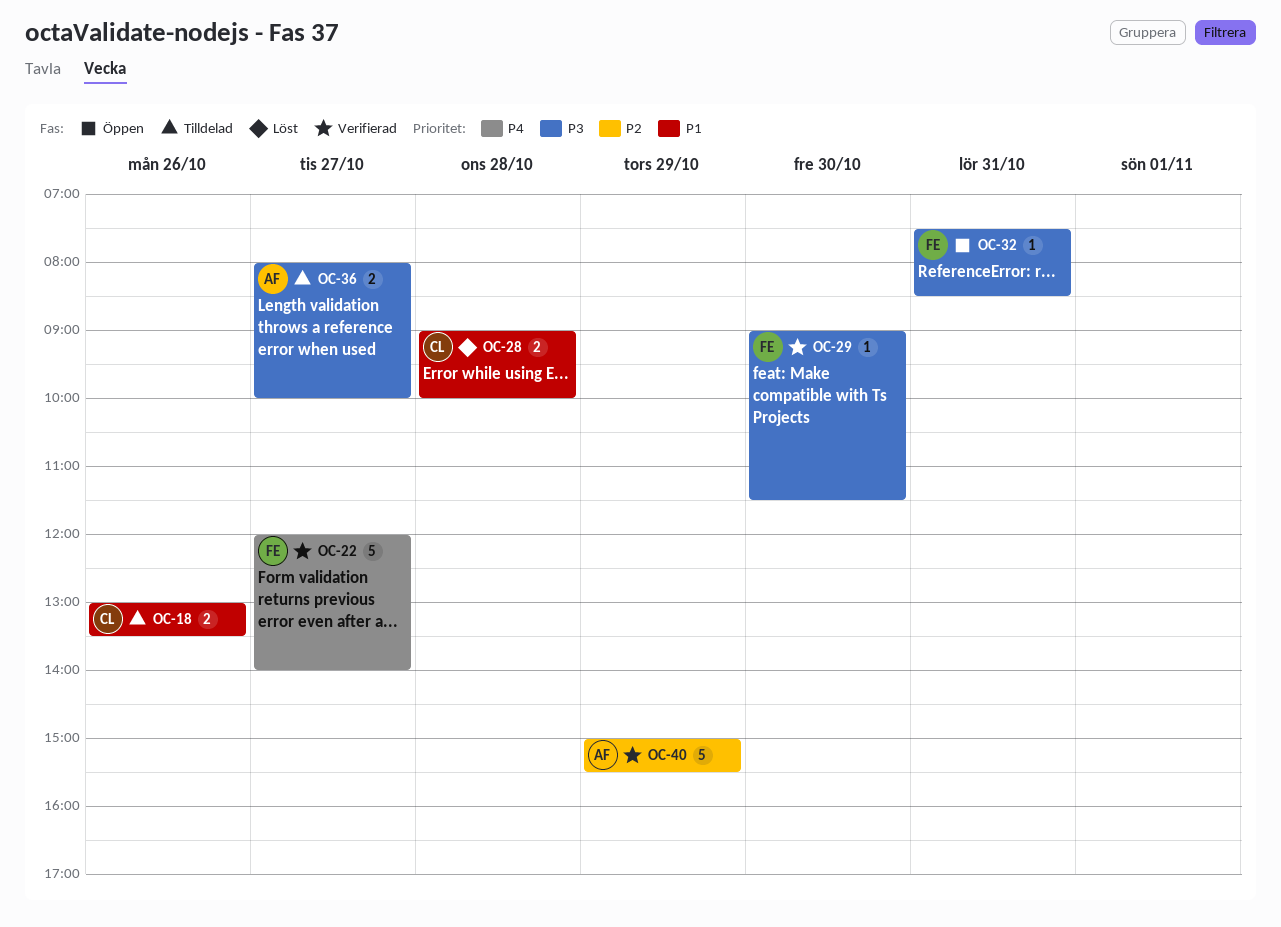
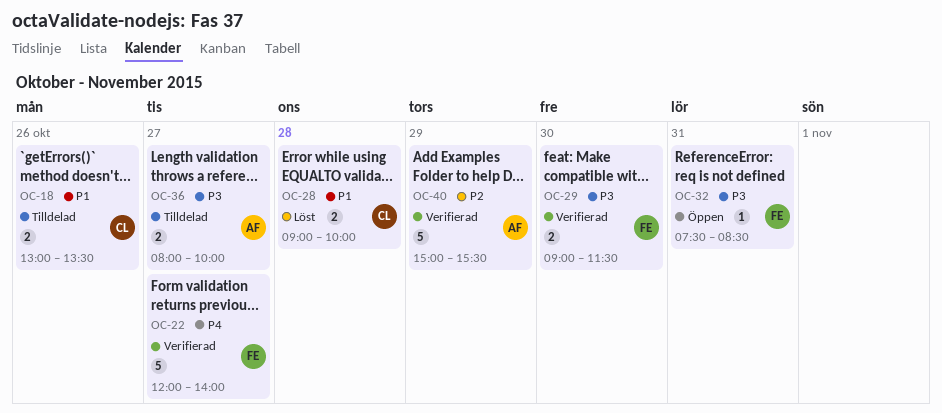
OC-29, estimate: 1 -> 2

